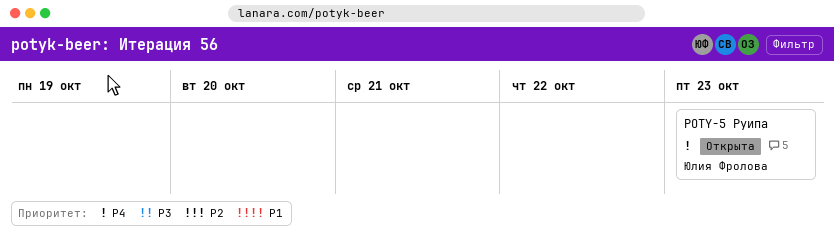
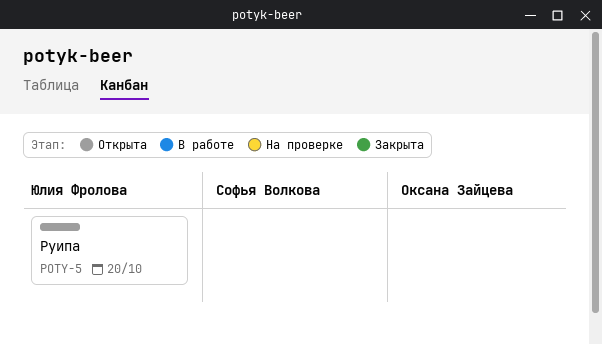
POTY-5, due: Oct 23 -> Oct 20

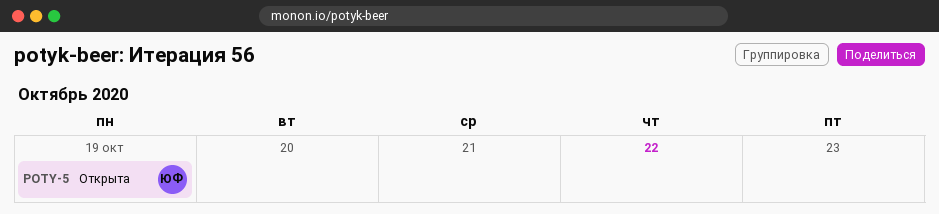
POTY-5, due: Oct 20 -> Oct 19

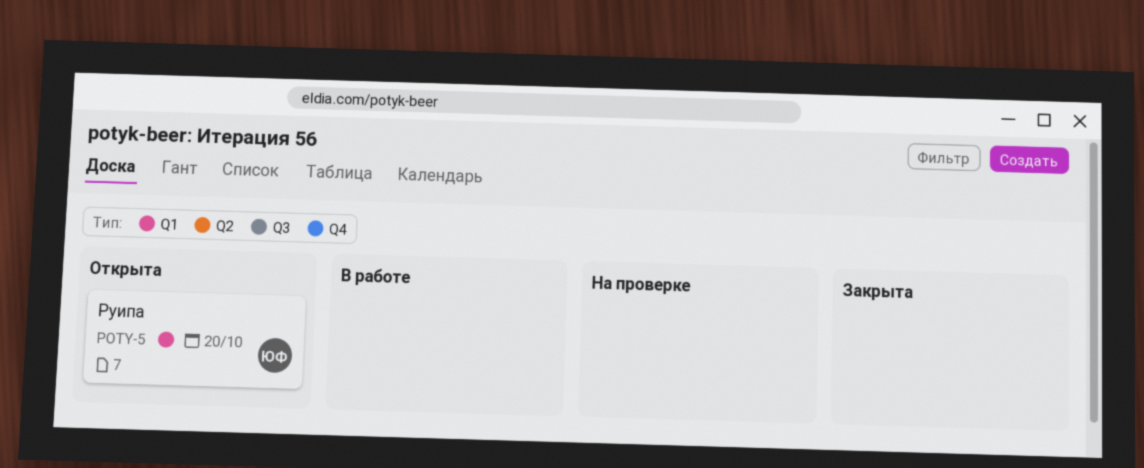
POTY-5, due: Oct 19 -> Oct 20

